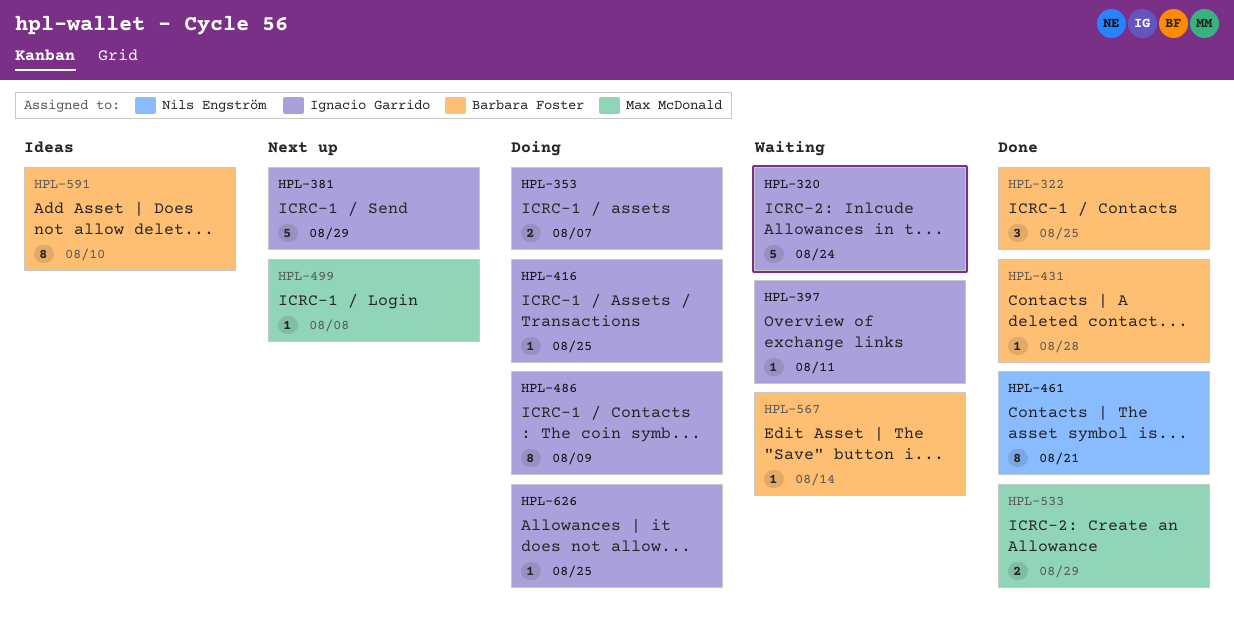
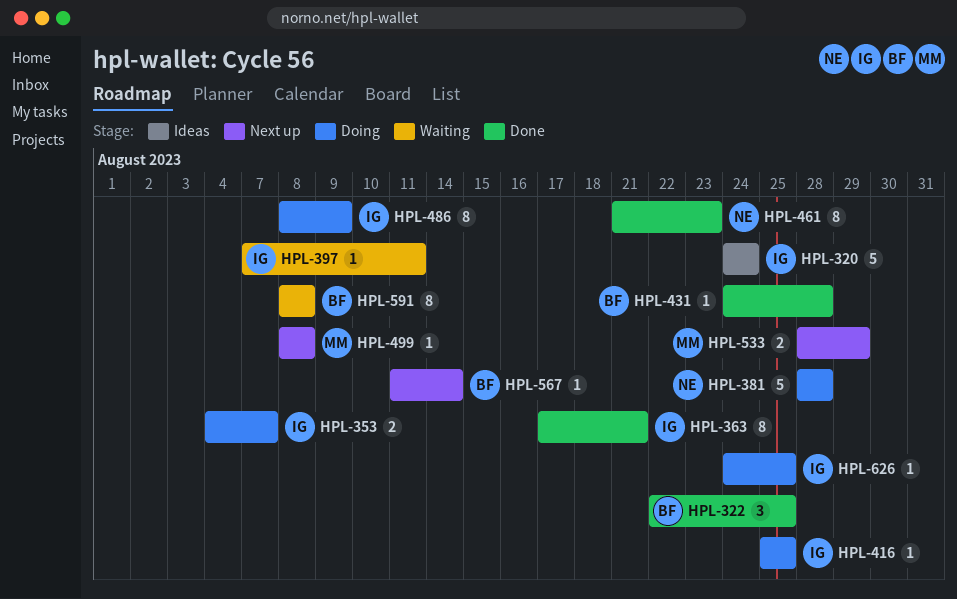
HPL-320, status: Waiting -> Ideas
HPL-363: none -> present
HPL-381, status: Next up -> Doing
HPL-381, owner: Ignacio Garrido -> Nils Engström
HPL-381, due: Aug 29 -> Aug 28
HPL-461, due: Aug 21 -> Aug 23
HPL-533, status: Done -> Next up
HPL-567, status: Waiting -> Next up
HPL-591, status: Ideas -> Waiting
HPL-591, due: Aug 10 -> Aug 8

